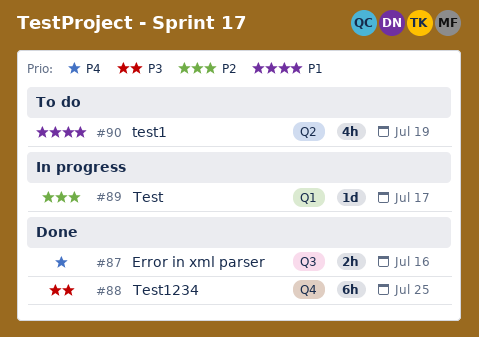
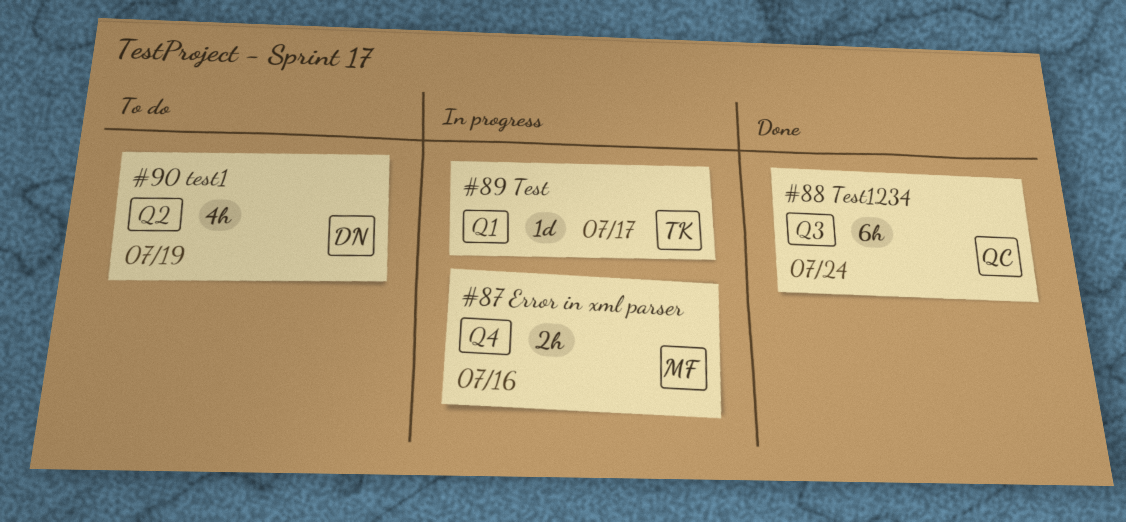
#87, status: Done -> In progress
#87, label: Q3 -> Q4
#88, label: Q4 -> Q3
#88, due: Jul 25 -> Jul 24

